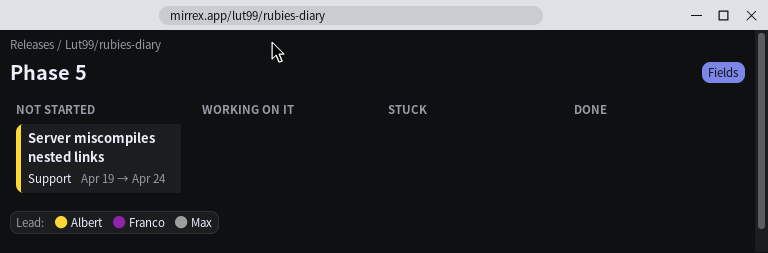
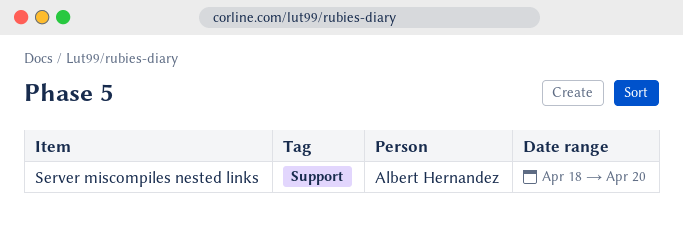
Server miscompiles nested links, start: Apr 19 -> Apr 18
Server miscompiles nested links, due: Apr 24 -> Apr 20

